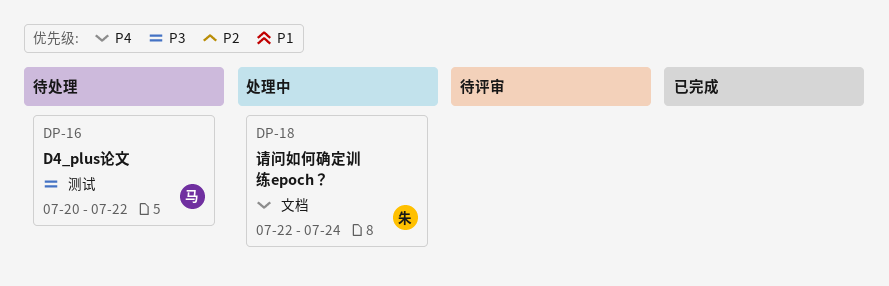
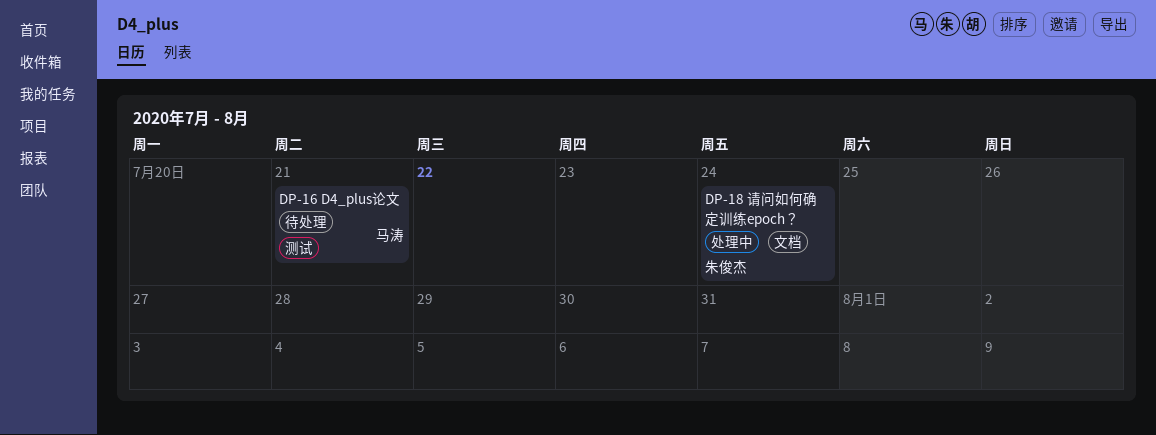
DP-16, due: Jul 22 -> Jul 21

